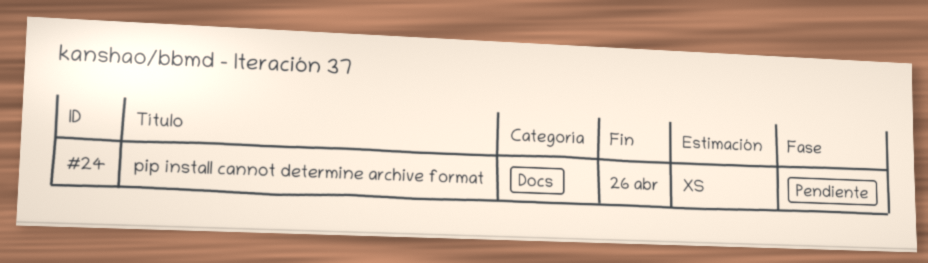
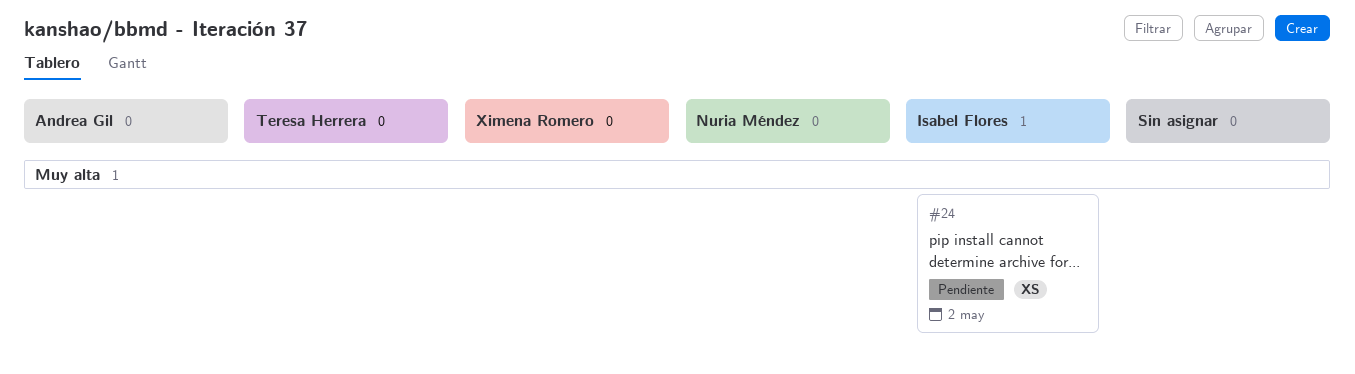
#24, due: Apr 26 -> May 2

